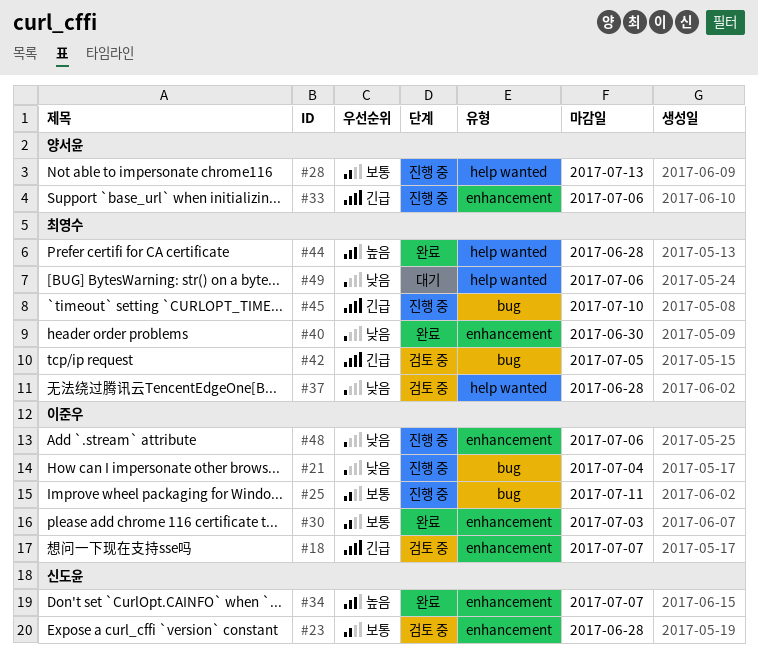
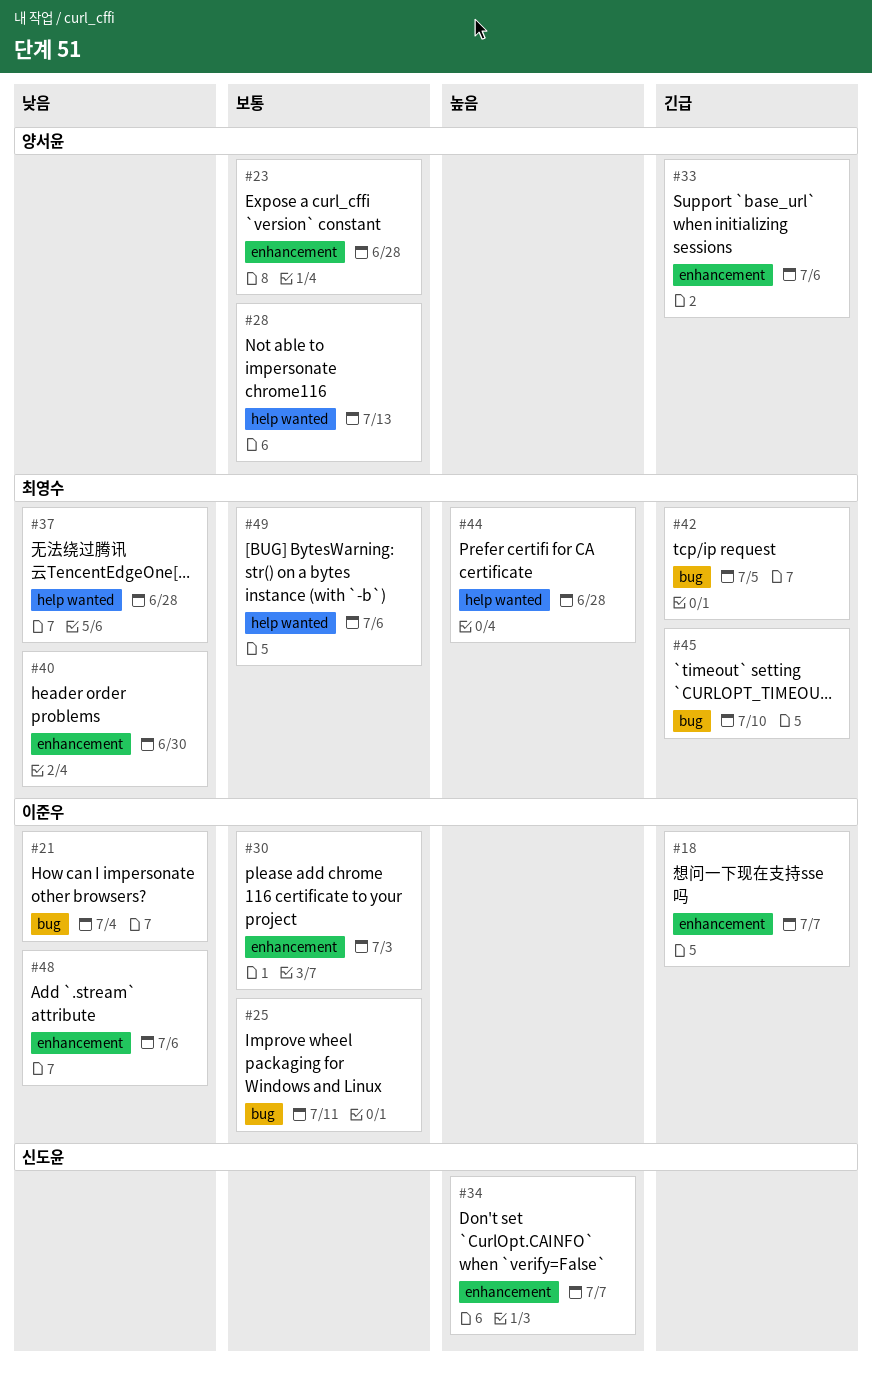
#23, owner: 신도윤 -> 양서윤
#49, priority: 낮음 -> 보통

